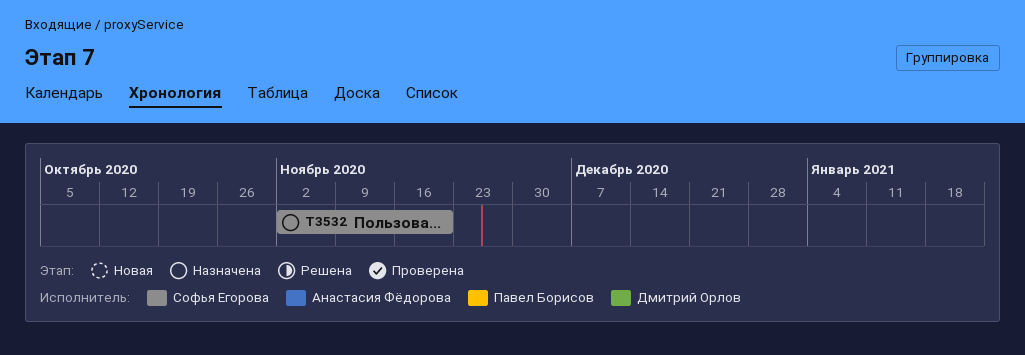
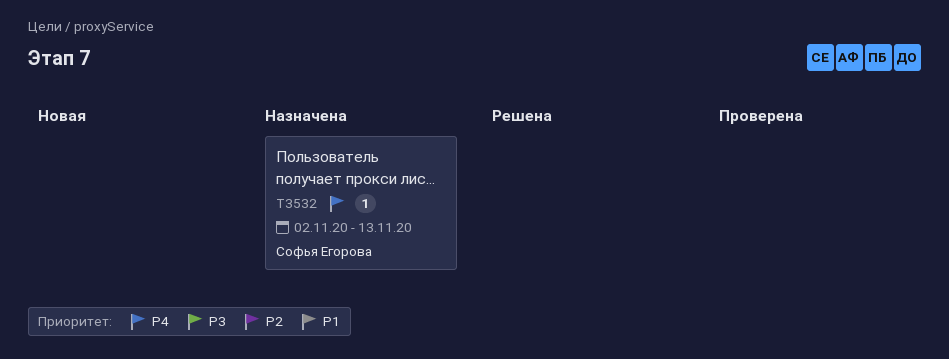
T3532, due: Nov 20 -> Nov 13

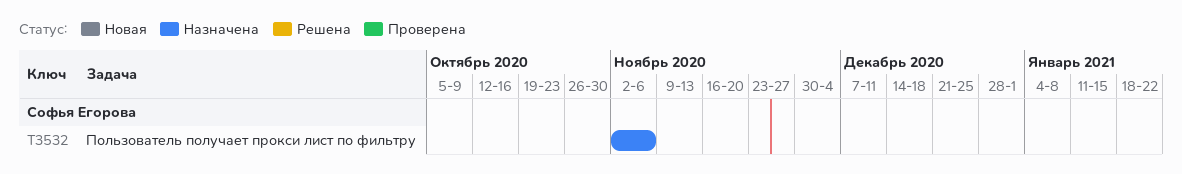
T3532, due: Nov 13 -> Nov 6

